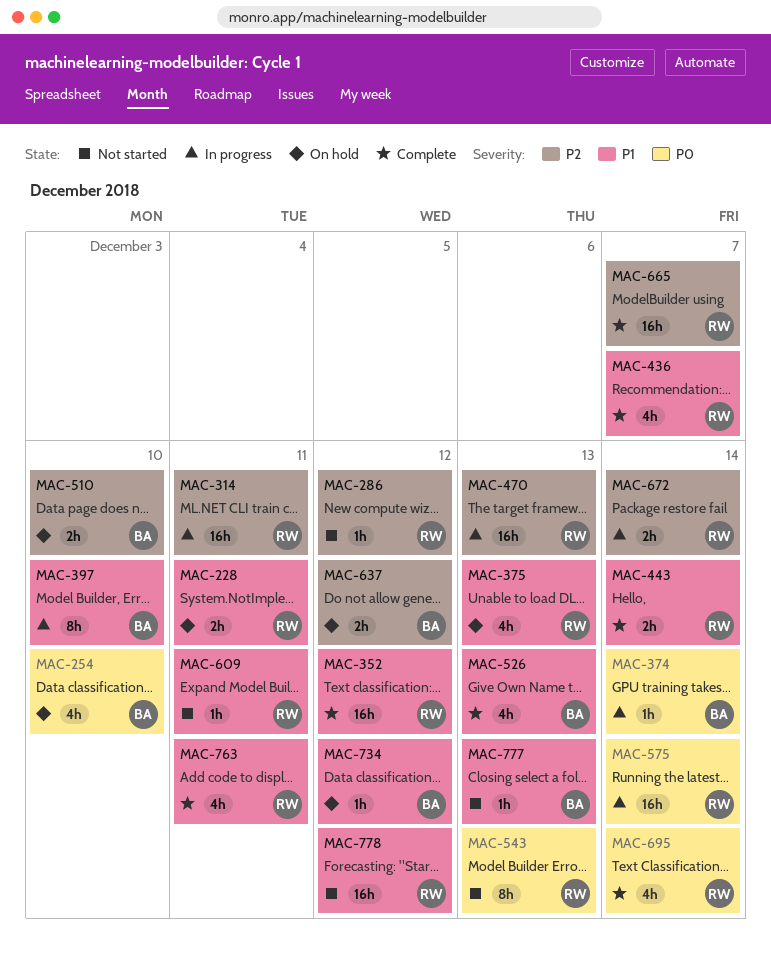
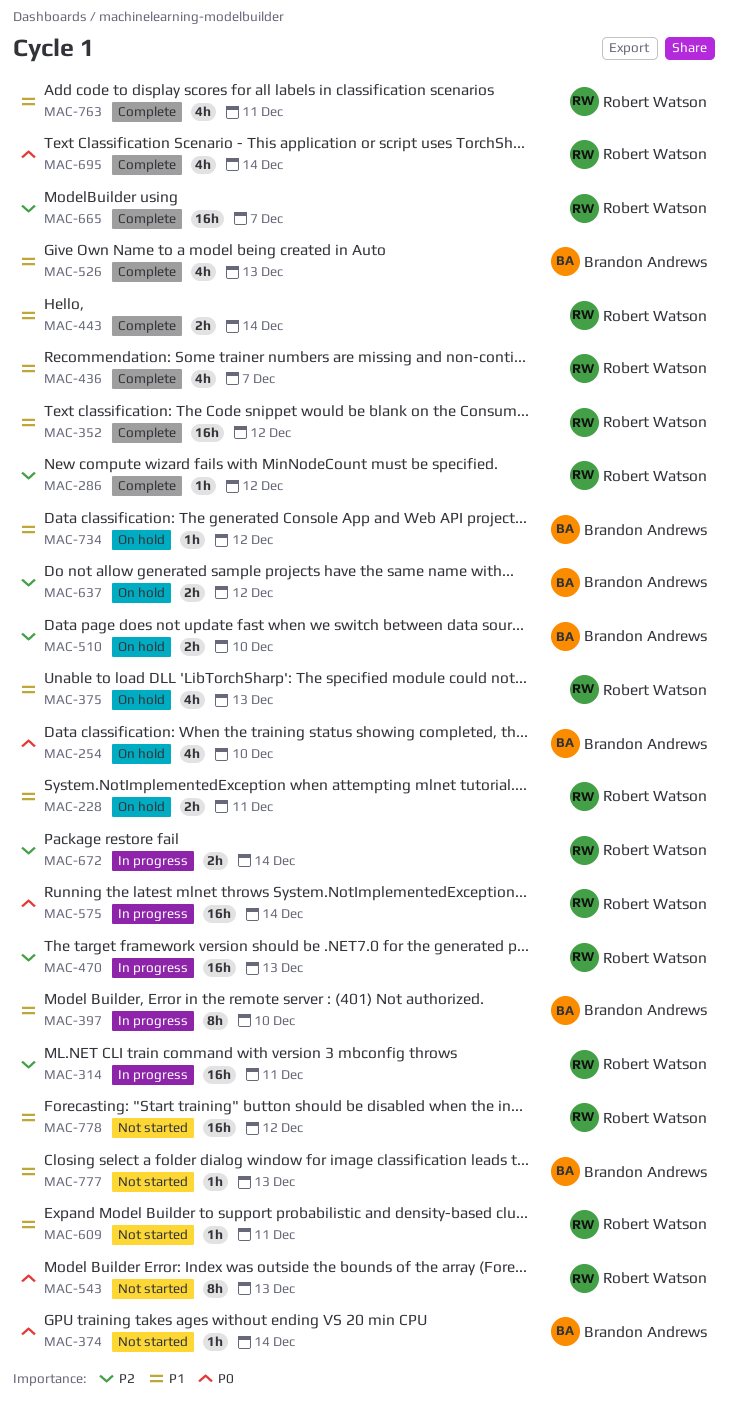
MAC-286, status: Not started -> Complete
MAC-374, status: In progress -> Not started

